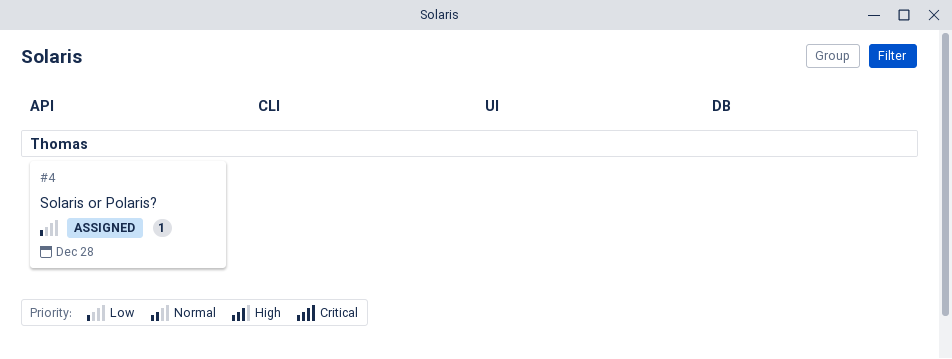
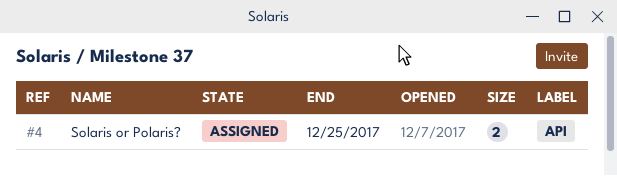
#4, estimate: 1 -> 2
#4, due: Dec 28 -> Dec 25

